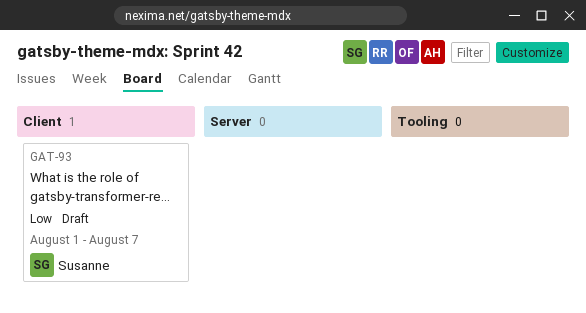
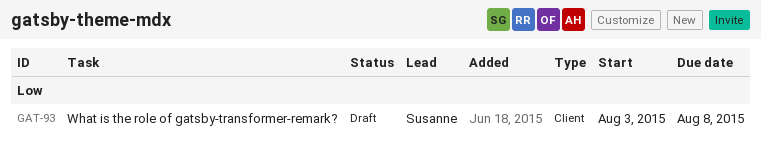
GAT-93, start: Aug 1 -> Aug 3
GAT-93, due: Aug 7 -> Aug 8

